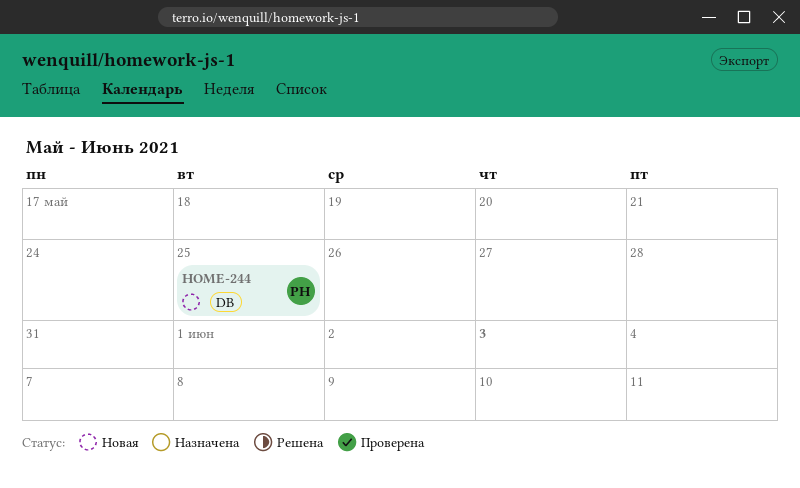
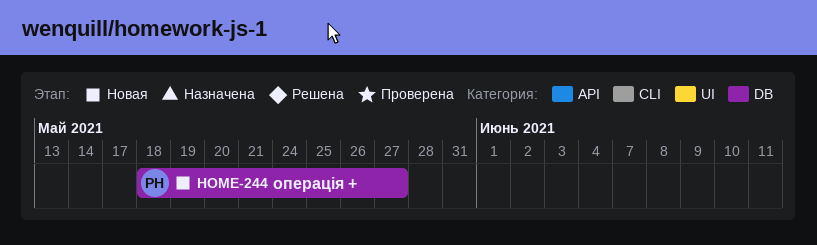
HOME-244, due: May 25 -> May 27

